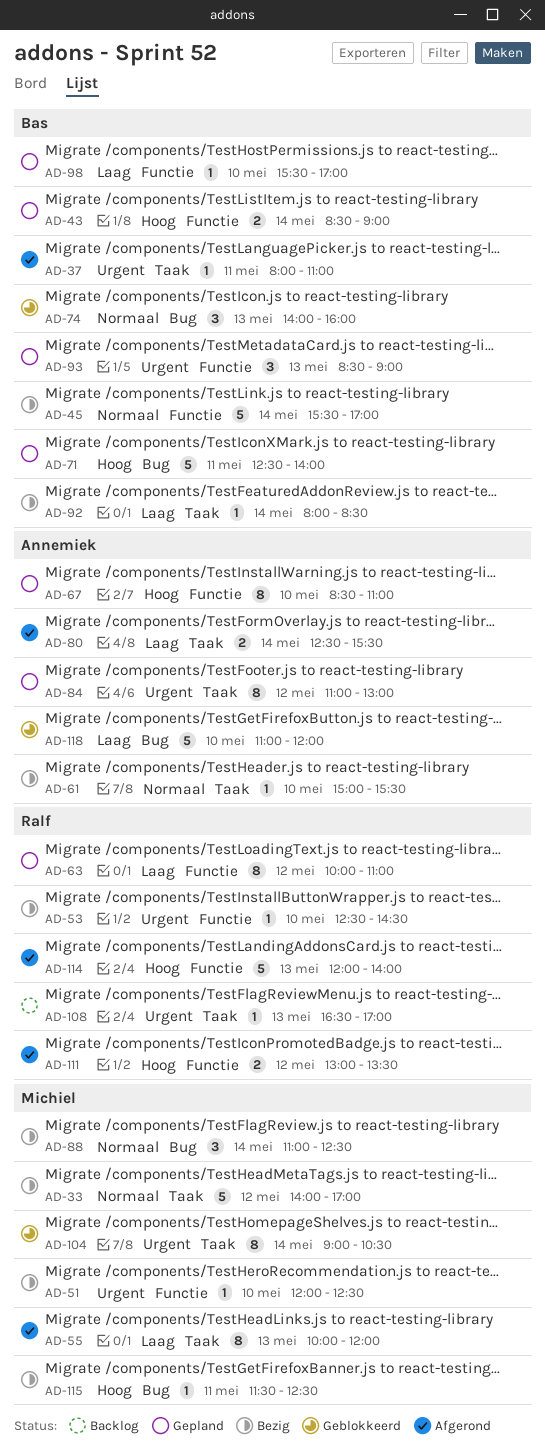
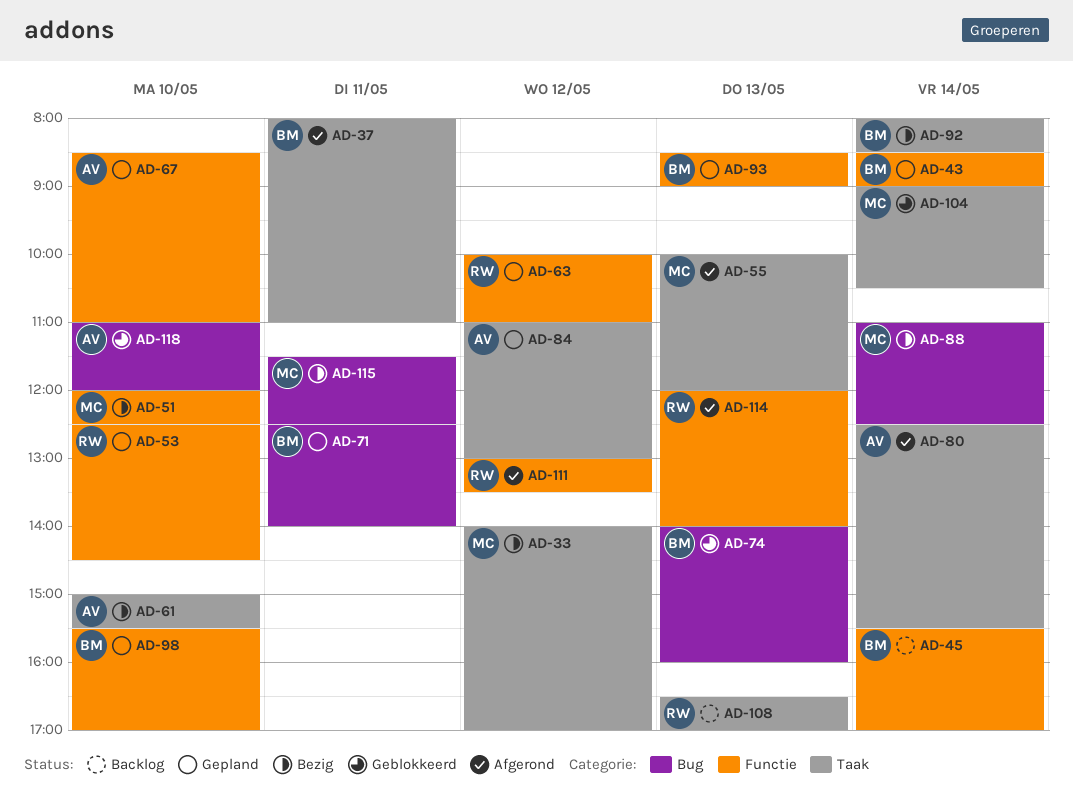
AD-45, status: Bezig -> Backlog
AD-53, status: Bezig -> Gepland

